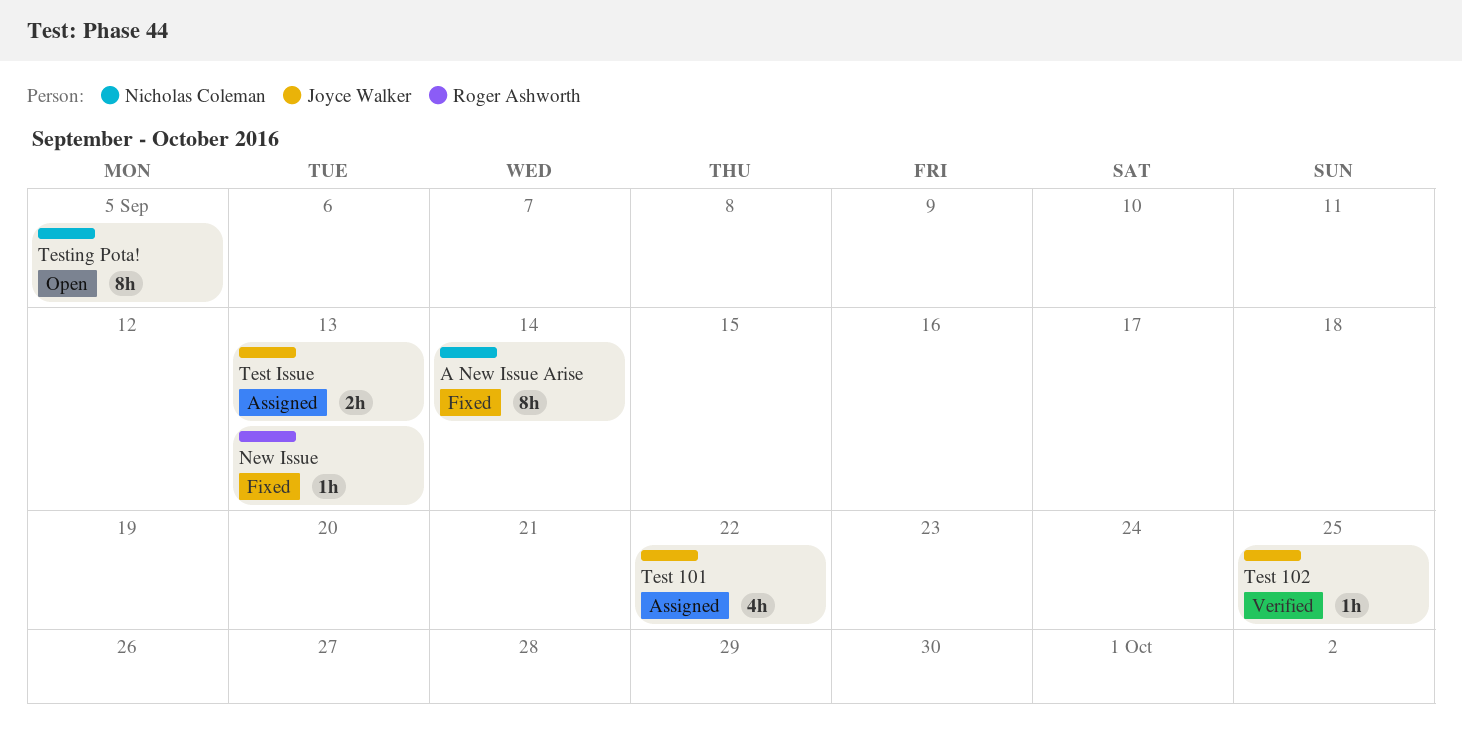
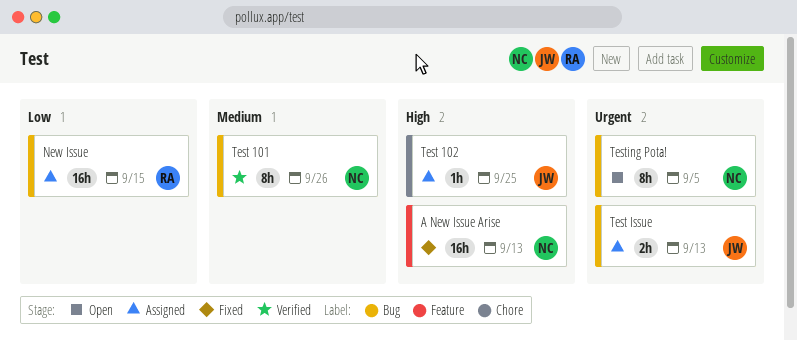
A New Issue Arise, estimate: 8h -> 16h
A New Issue Arise, due: Sep 14 -> Sep 13
New Issue, status: Fixed -> Assigned
New Issue, estimate: 1h -> 16h
New Issue, due: Sep 13 -> Sep 15
Test 101, status: Assigned -> Verified
Test 101, owner: Joyce Walker -> Nicholas Coleman
Test 101, estimate: 4h -> 8h
Test 101, due: Sep 22 -> Sep 26
Test 102, status: Verified -> Assigned

